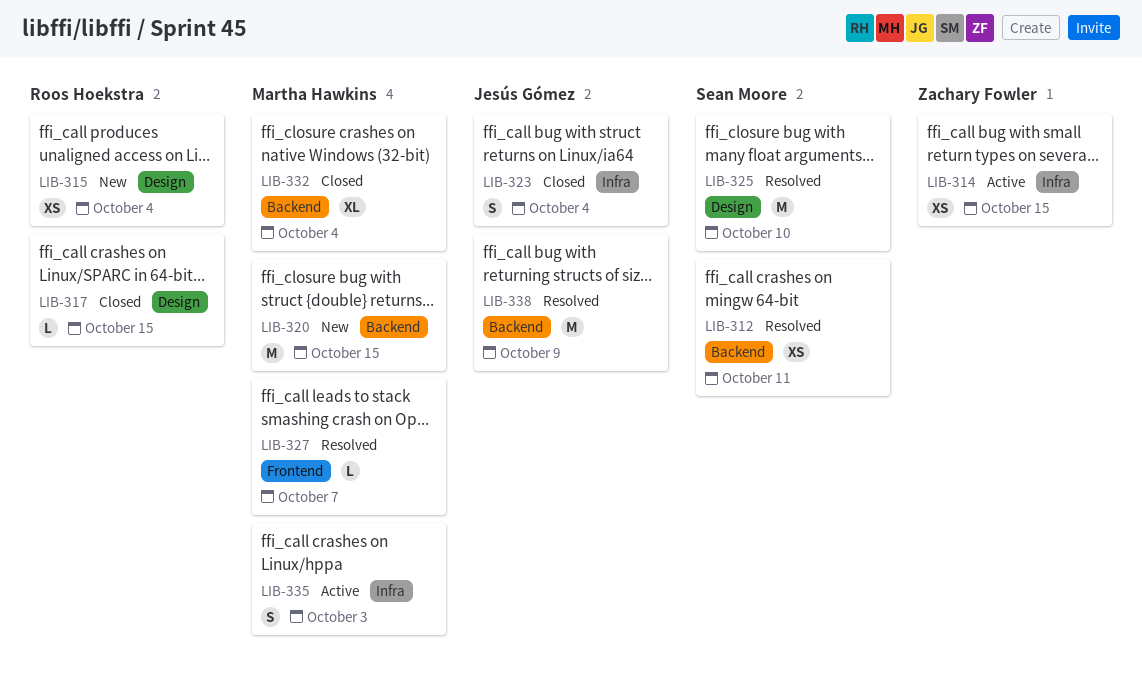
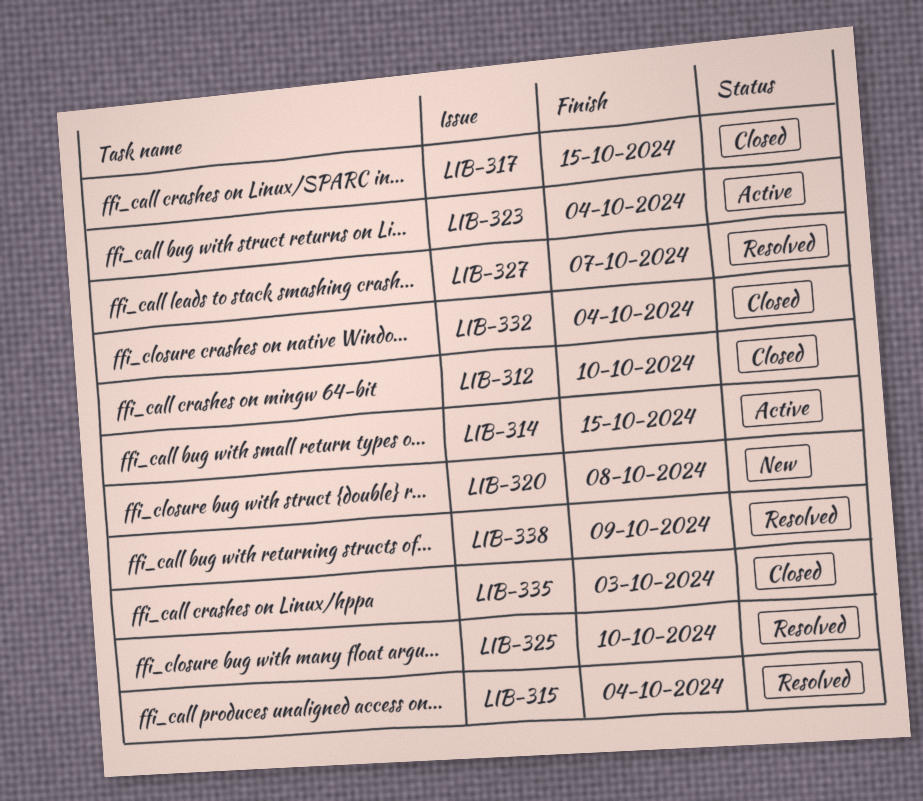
LIB-312, status: Resolved -> Closed
LIB-312, due: Oct 11 -> Oct 10
LIB-315, status: New -> Resolved
LIB-320, due: Oct 15 -> Oct 8
LIB-323, status: Closed -> Active
LIB-335, status: Active -> Closed

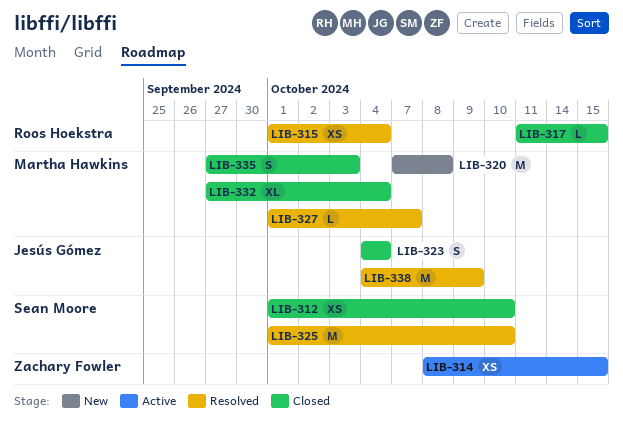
LIB-323, status: Active -> Closed

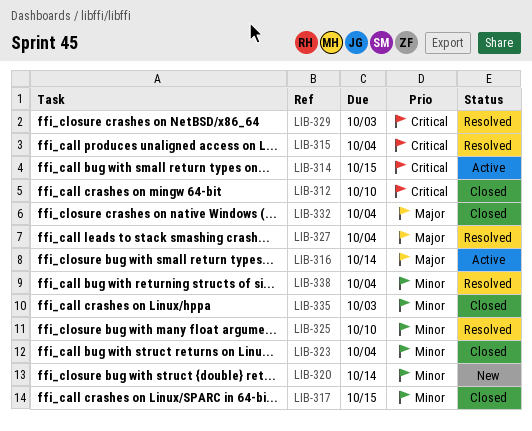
LIB-316: none -> present
LIB-320, due: Oct 8 -> Oct 14
LIB-327, due: Oct 7 -> Oct 4
LIB-329: none -> present
LIB-338, due: Oct 9 -> Oct 4

